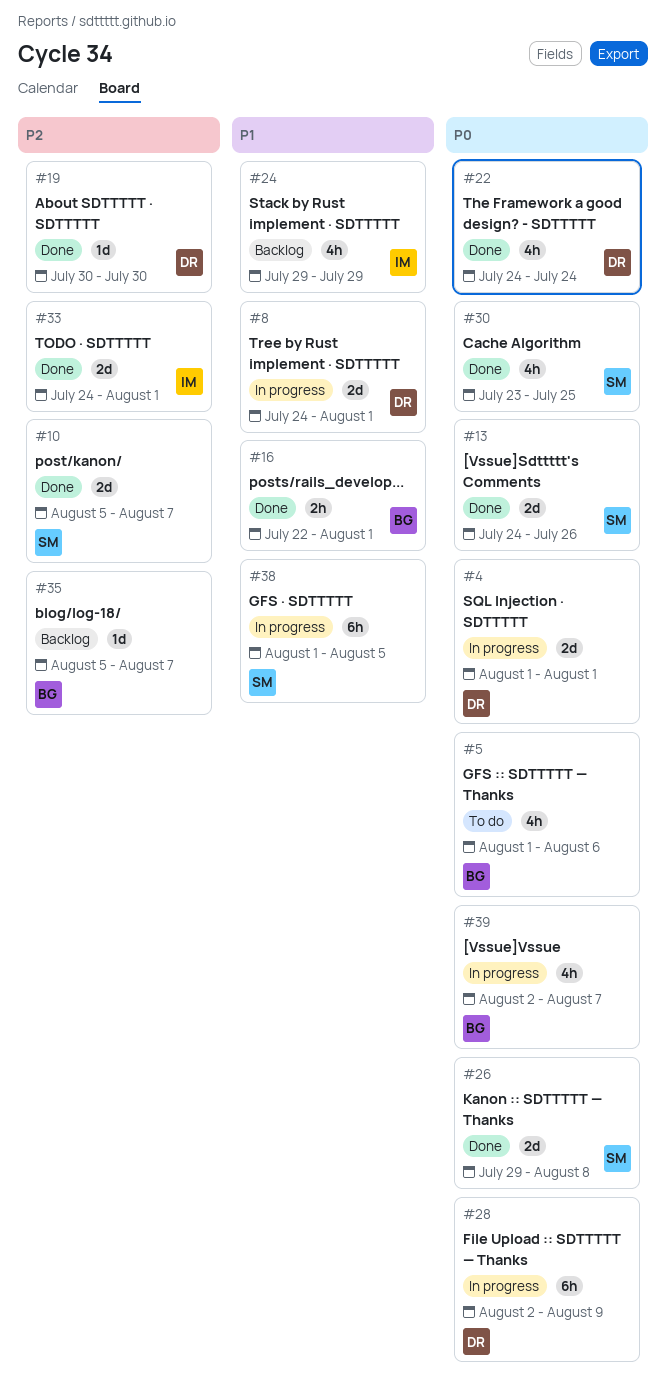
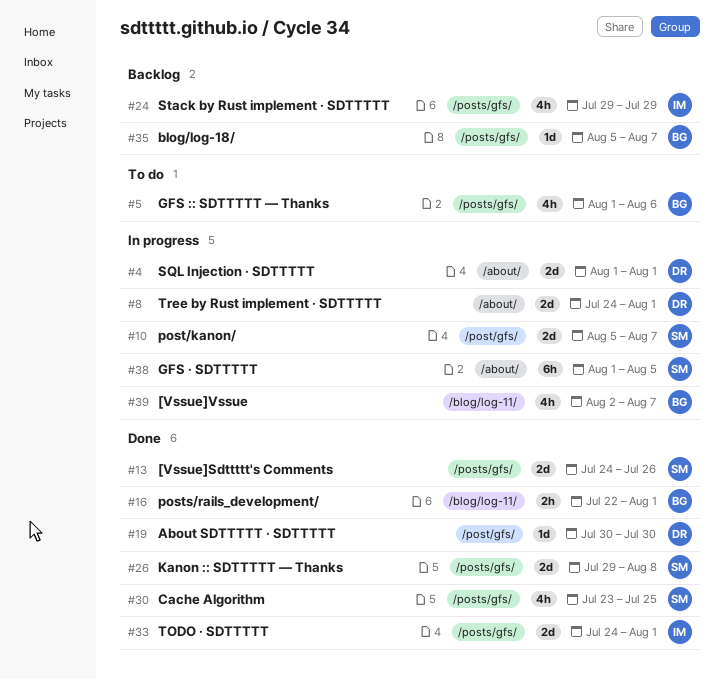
#10, status: Done -> In progress
#22: present -> none
#28: present -> none

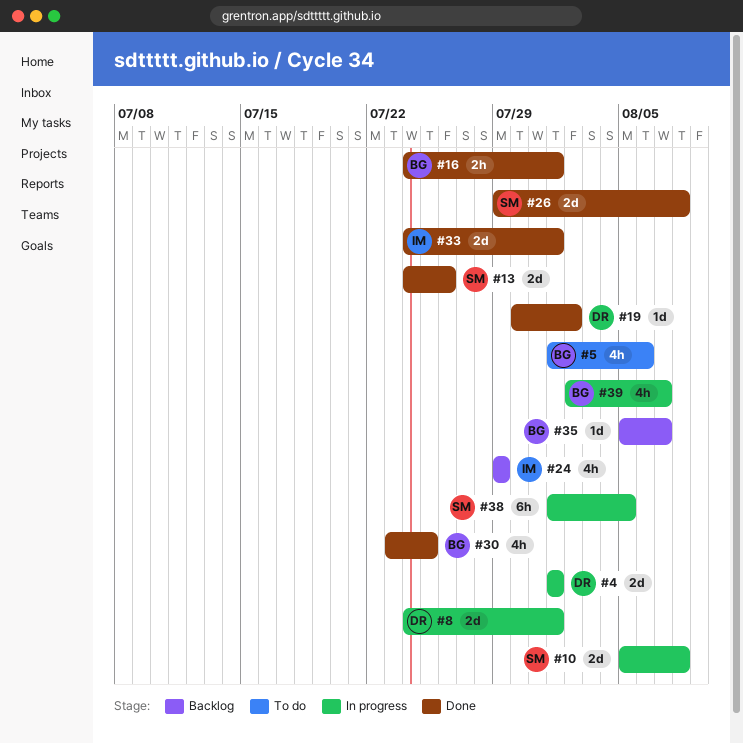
#10, due: Aug 7 -> Aug 8
#16, start: Jul 22 -> Jul 24
#19, due: Jul 30 -> Aug 2
#30, owner: SM -> BG

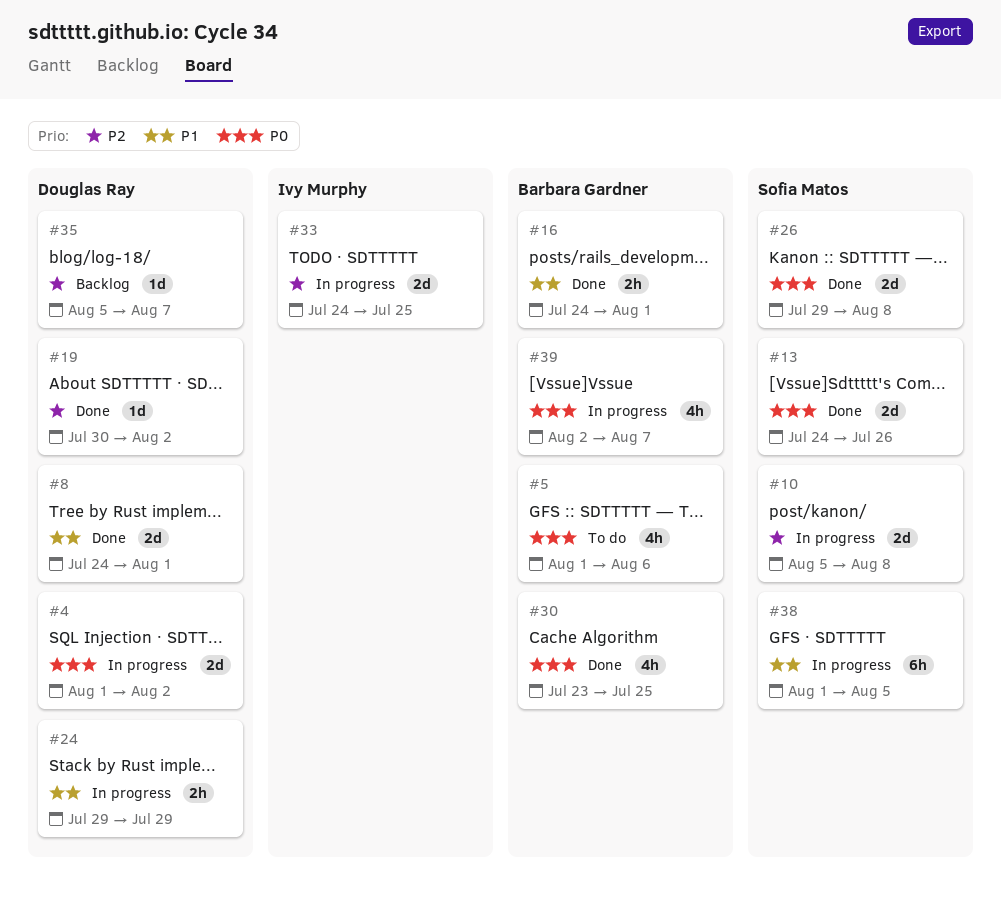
#4, due: Aug 1 -> Aug 2
#8, status: In progress -> Done
#24, status: Backlog -> In progress
#24, owner: Ivy Murphy -> Douglas Ray
#24, estimate: 4h -> 2h
#33, status: Done -> In progress
#33, due: Aug 1 -> Jul 25
#35, owner: Barbara Gardner -> Douglas Ray

